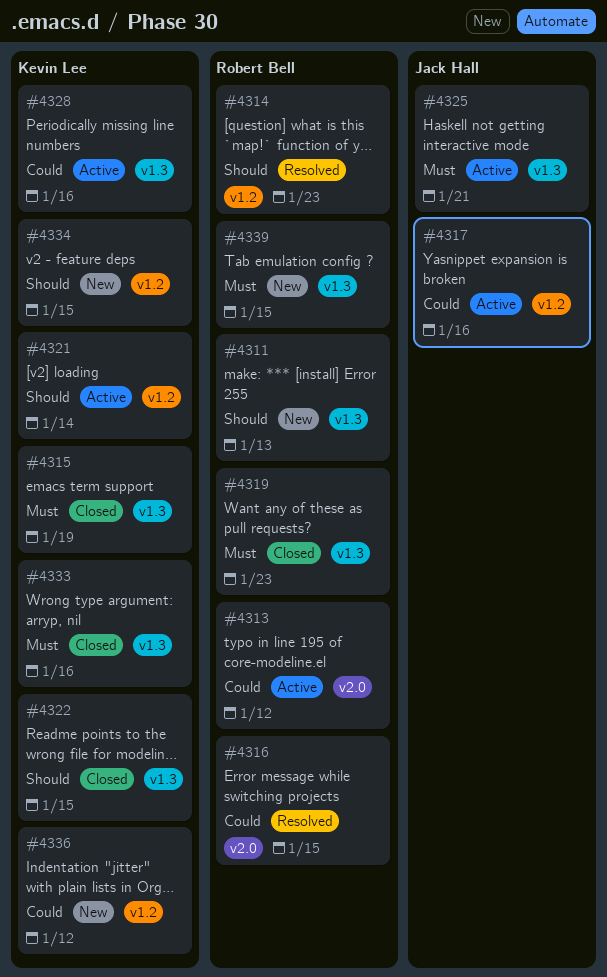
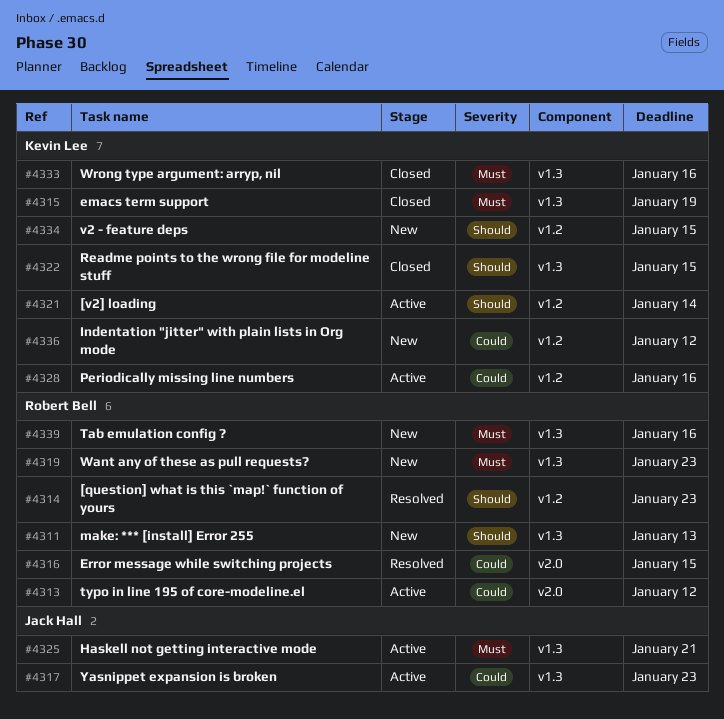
#4317, label: v1.2 -> v1.3
#4317, due: Jan 16 -> Jan 23
#4319, status: Closed -> New
#4328, label: v1.3 -> v1.2
#4339, due: Jan 15 -> Jan 16

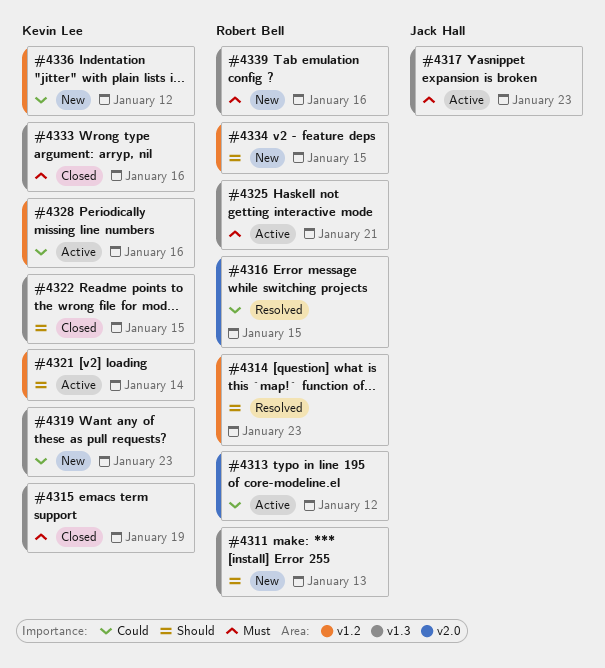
#4317, priority: Could -> Must
#4319, owner: Robert Bell -> Kevin Lee
#4319, priority: Must -> Could
#4325, owner: Jack Hall -> Robert Bell
#4334, owner: Kevin Lee -> Robert Bell

